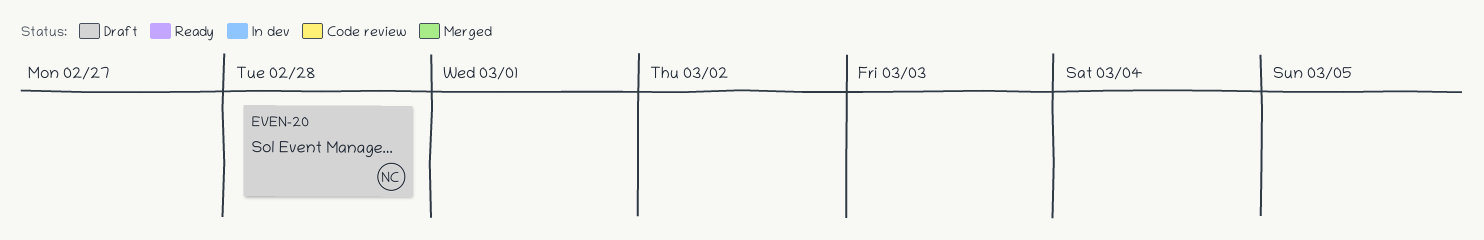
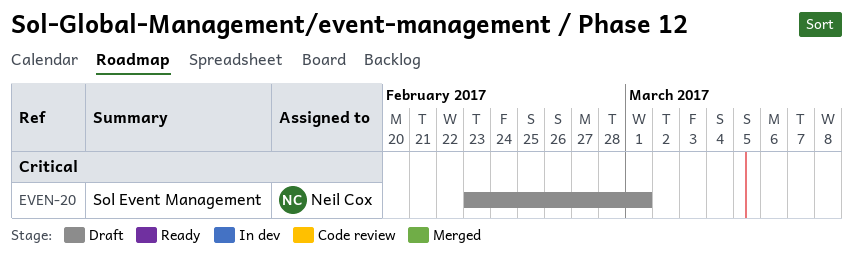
EVEN-20, due: Feb 28 -> Mar 1

